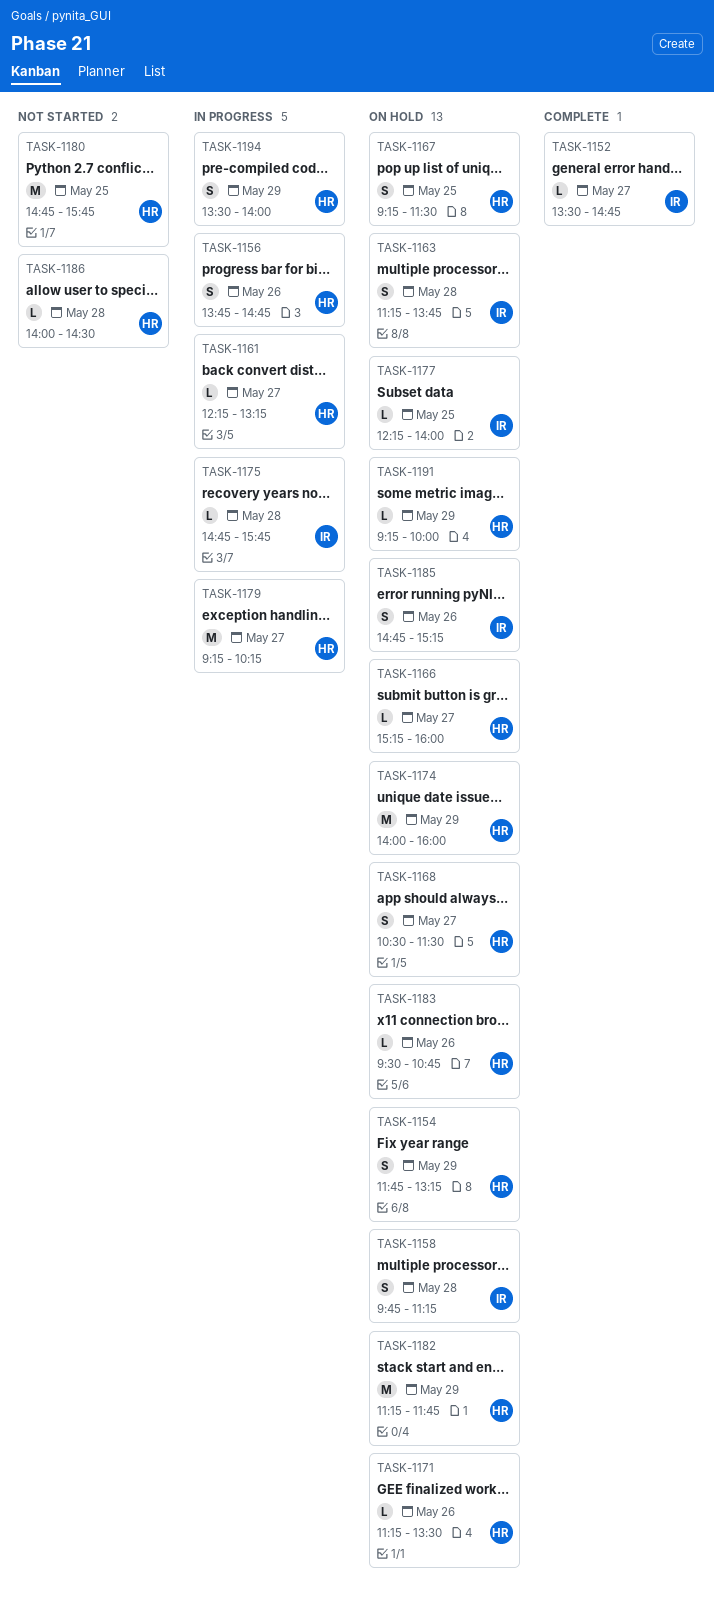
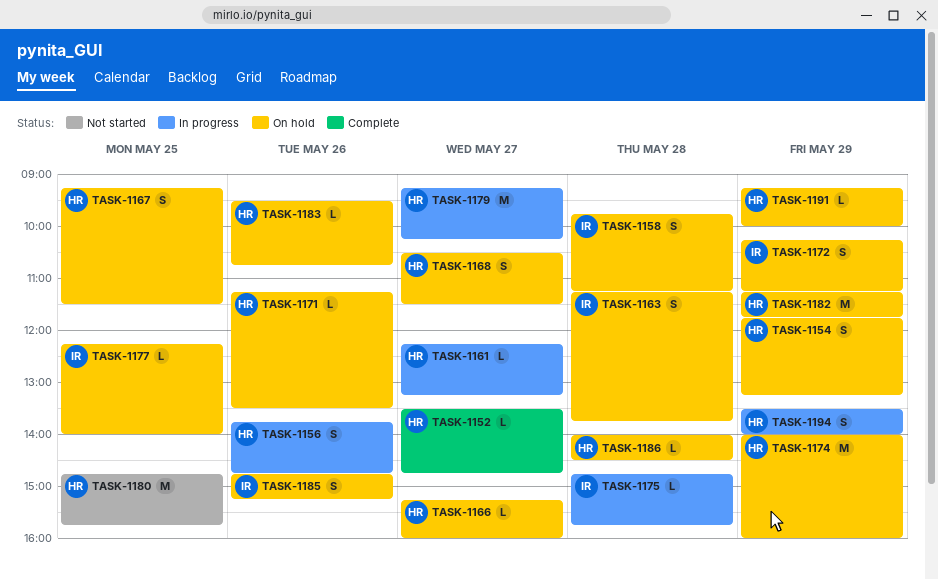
TASK-1152, owner: IR -> HR
TASK-1172: none -> present
TASK-1186, status: Not started -> On hold

